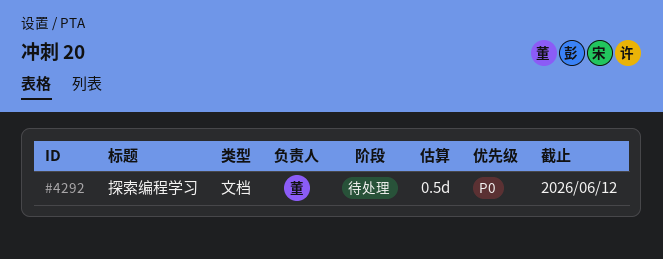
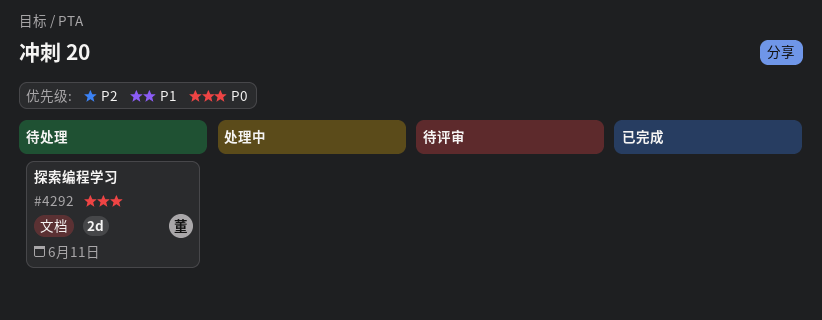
#4292, estimate: 0.5d -> 2d
#4292, due: Jun 12 -> Jun 11

